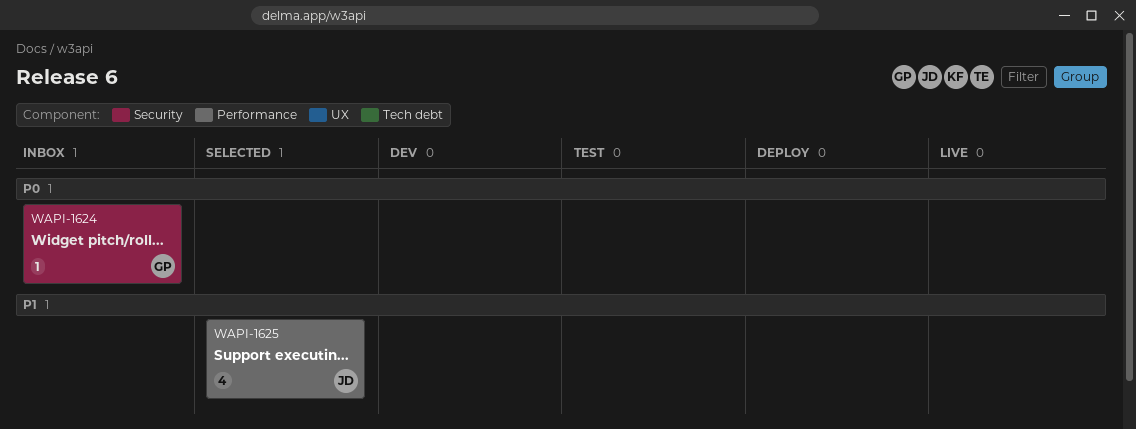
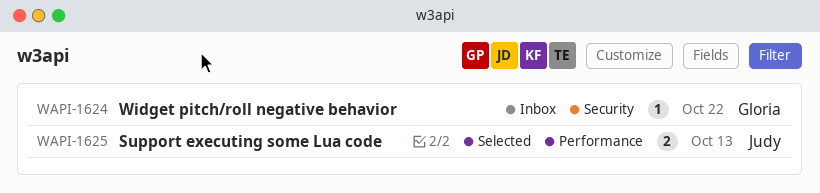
WAPI-1625, estimate: 4 -> 2

